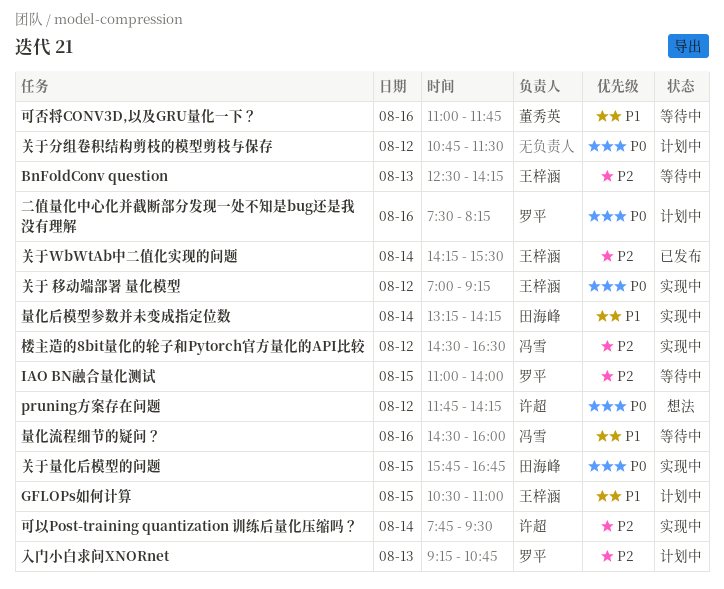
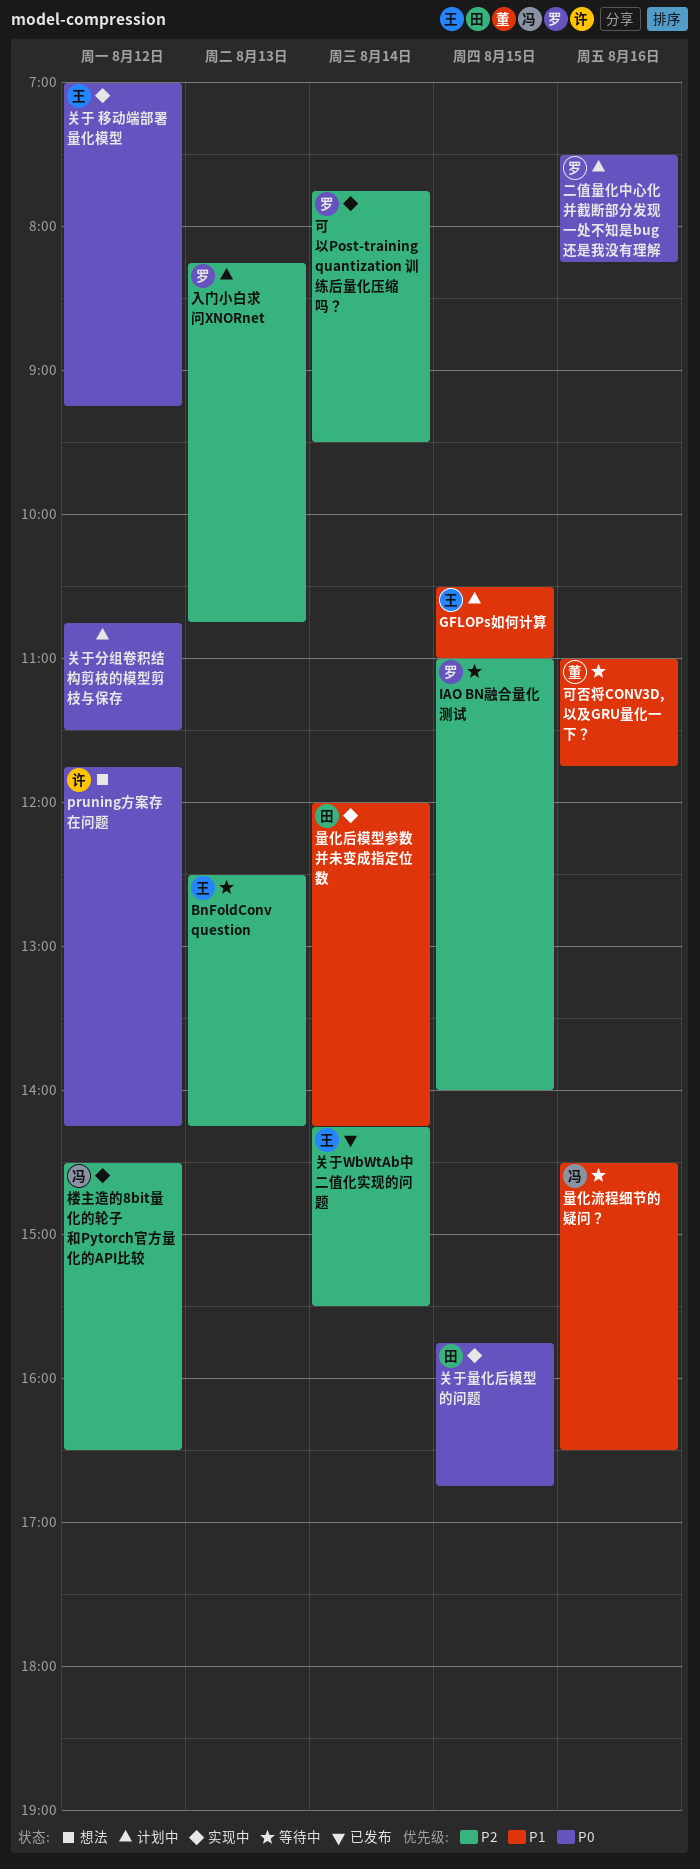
入门小白求问XNORnet, begins: 09:15 -> 08:15
可以Post-training quantization 训练后量化压缩吗？, owner: 许超 -> 罗平
量化后模型参数并未变成指定位数, begins: 13:15 -> 12:00
量化流程细节的疑问？, ends: 16:00 -> 16:30

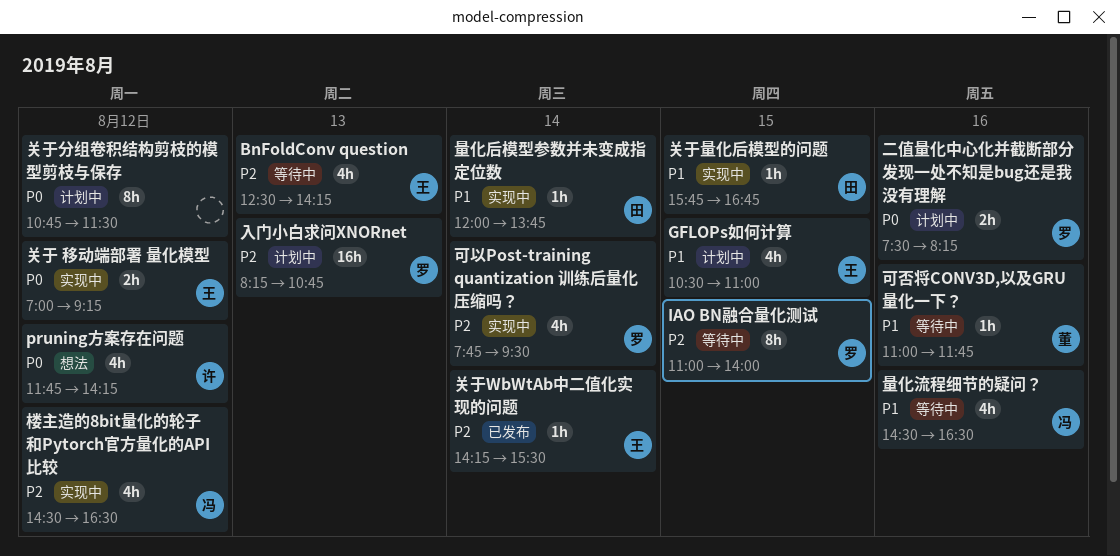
关于量化后模型的问题, priority: P0 -> P1
量化后模型参数并未变成指定位数, ends: 14:15 -> 13:45

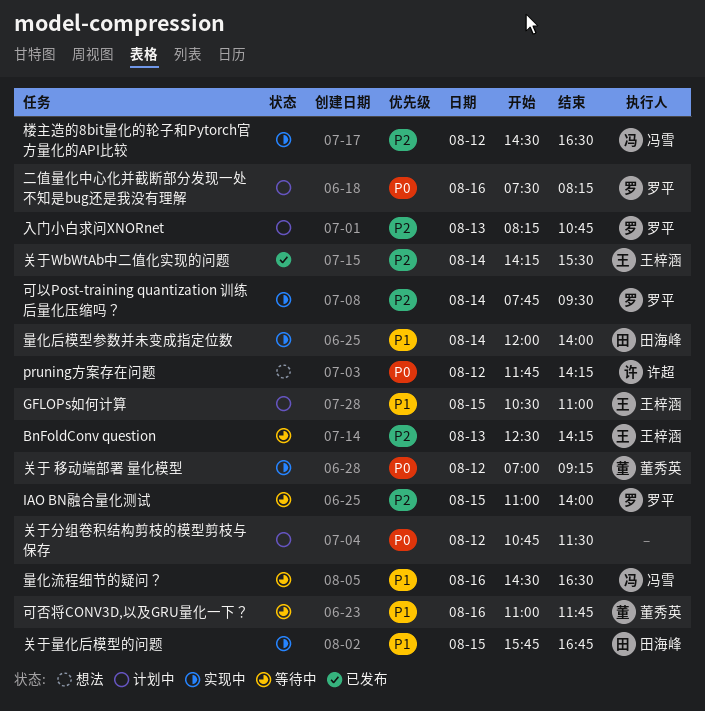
关于 移动端部署 量化模型, owner: 王梓涵 -> 董秀英
量化后模型参数并未变成指定位数, ends: 13:45 -> 14:00

